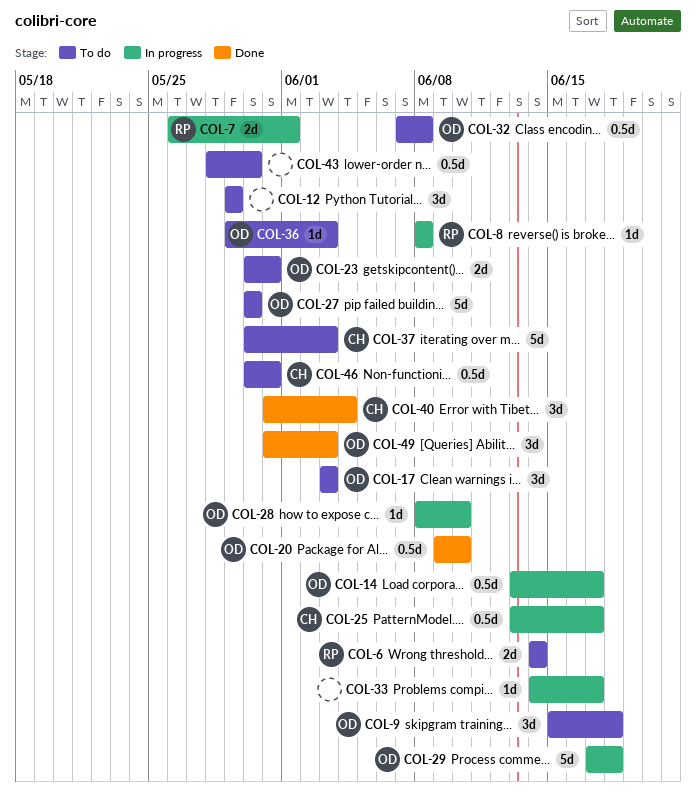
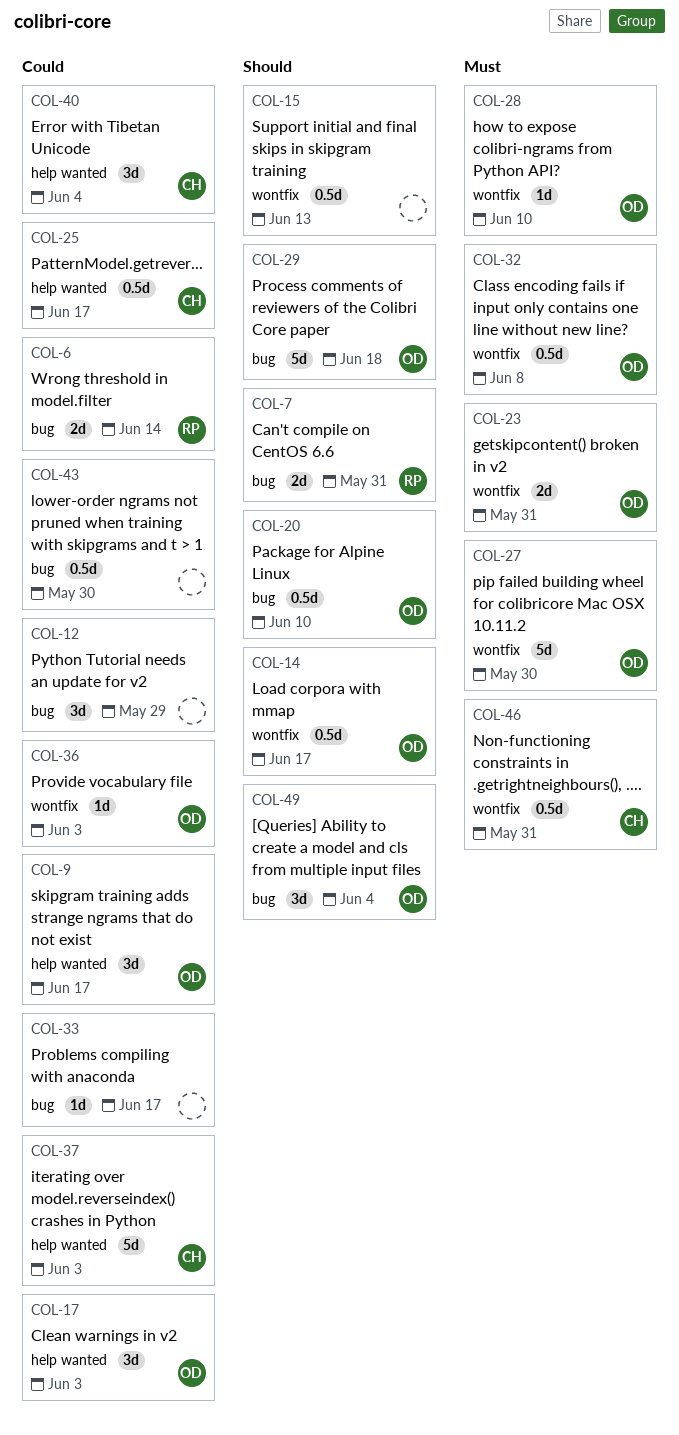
COL-7, due: Jun 1 -> May 31
COL-8: present -> none
COL-9, due: Jun 18 -> Jun 17
COL-15: none -> present
COL-49, due: Jun 3 -> Jun 4

